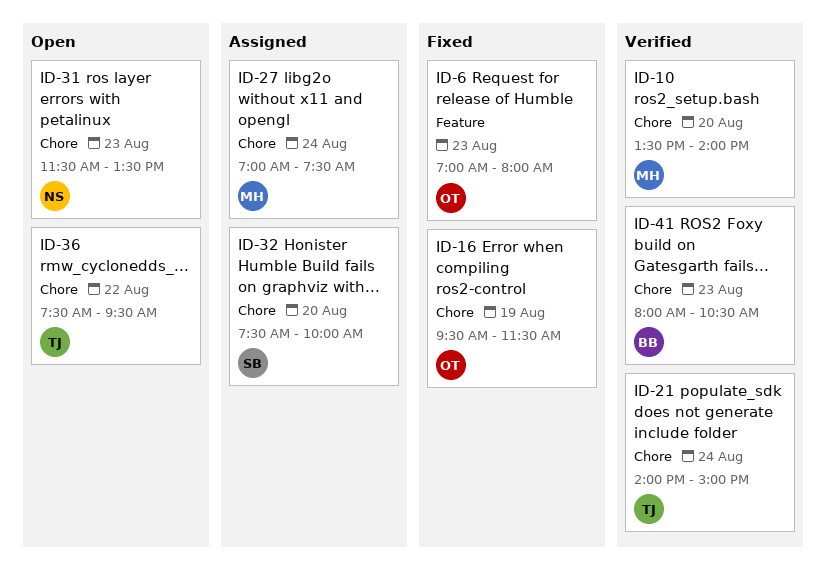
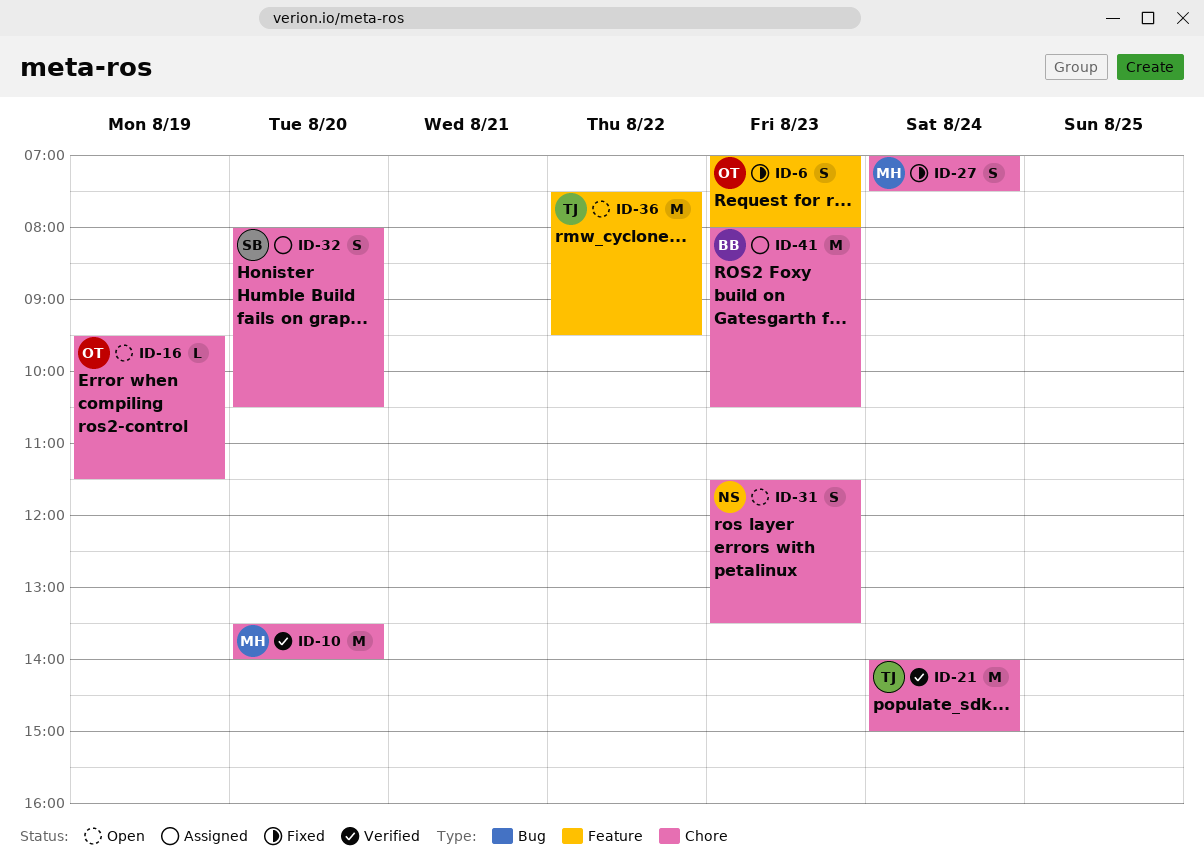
ID-16, status: Fixed -> Open
ID-27, status: Assigned -> Fixed
ID-32, begins: 07:30 -> 08:00
ID-32, ends: 10:00 -> 10:30
ID-36, label: Chore -> Feature
ID-41, status: Verified -> Assigned

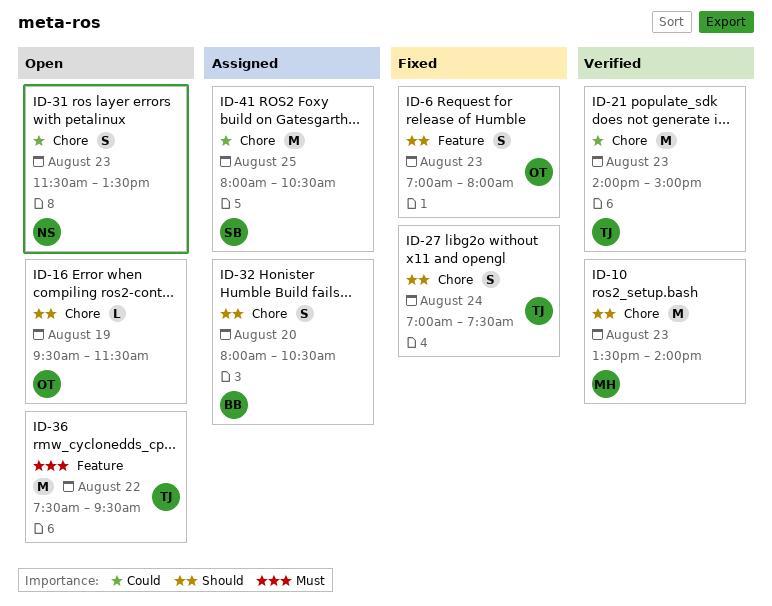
ID-10, day: Aug 20 -> Aug 23
ID-21, day: Aug 24 -> Aug 23
ID-27, owner: MH -> TJ
ID-32, owner: SB -> BB
ID-41, owner: BB -> SB
ID-41, day: Aug 23 -> Aug 25

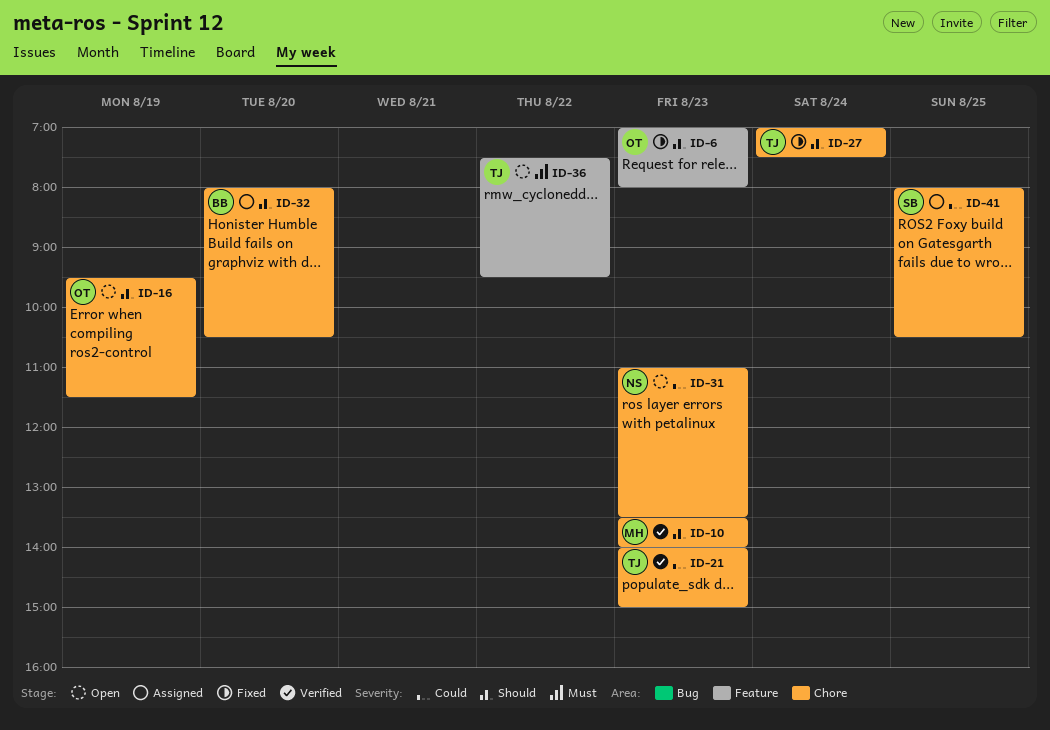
ID-31, begins: 11:30 -> 11:00

